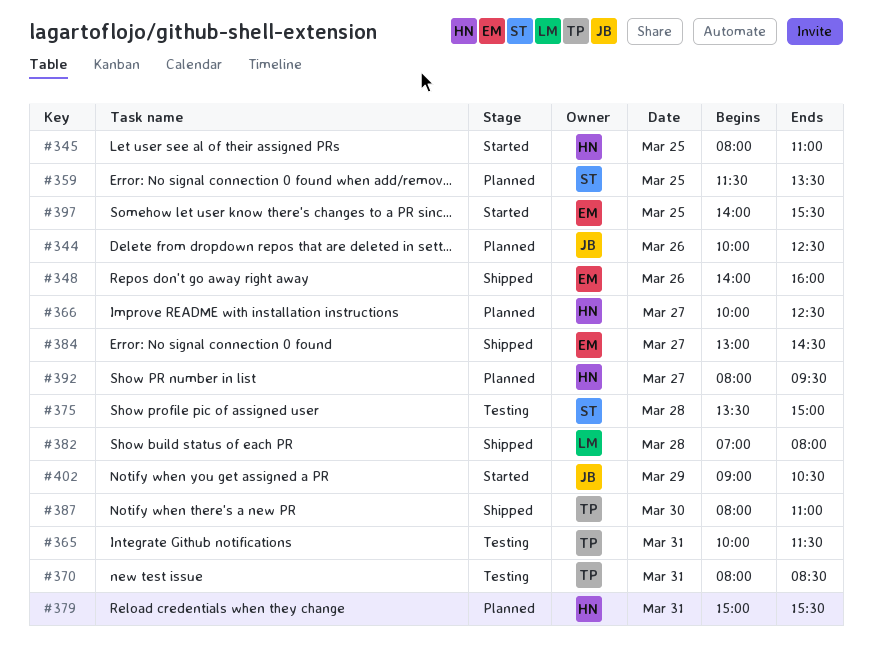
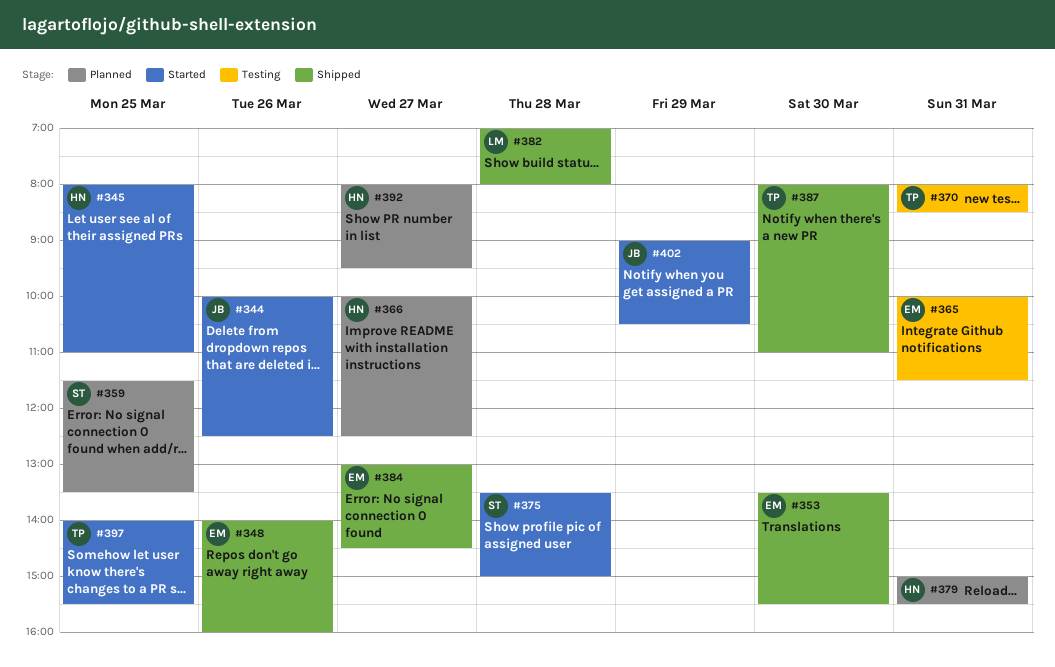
#344, status: Planned -> Started
#353: none -> present
#365, owner: TP -> EM
#375, status: Testing -> Started
#397, owner: EM -> TP

